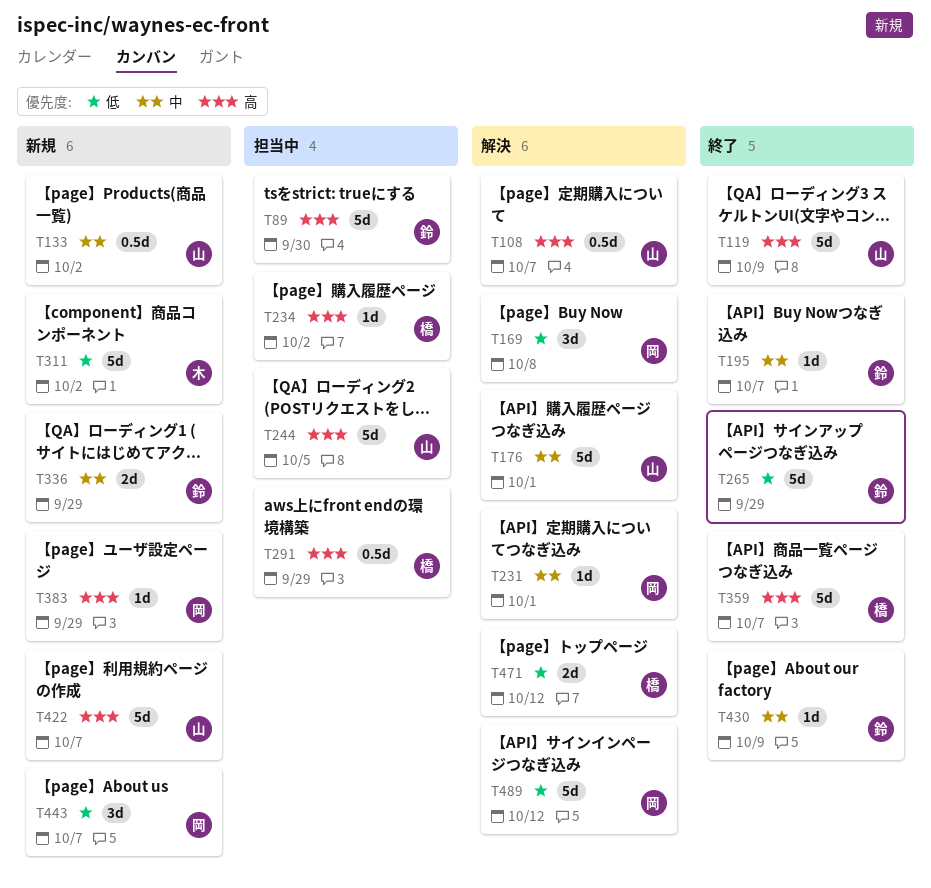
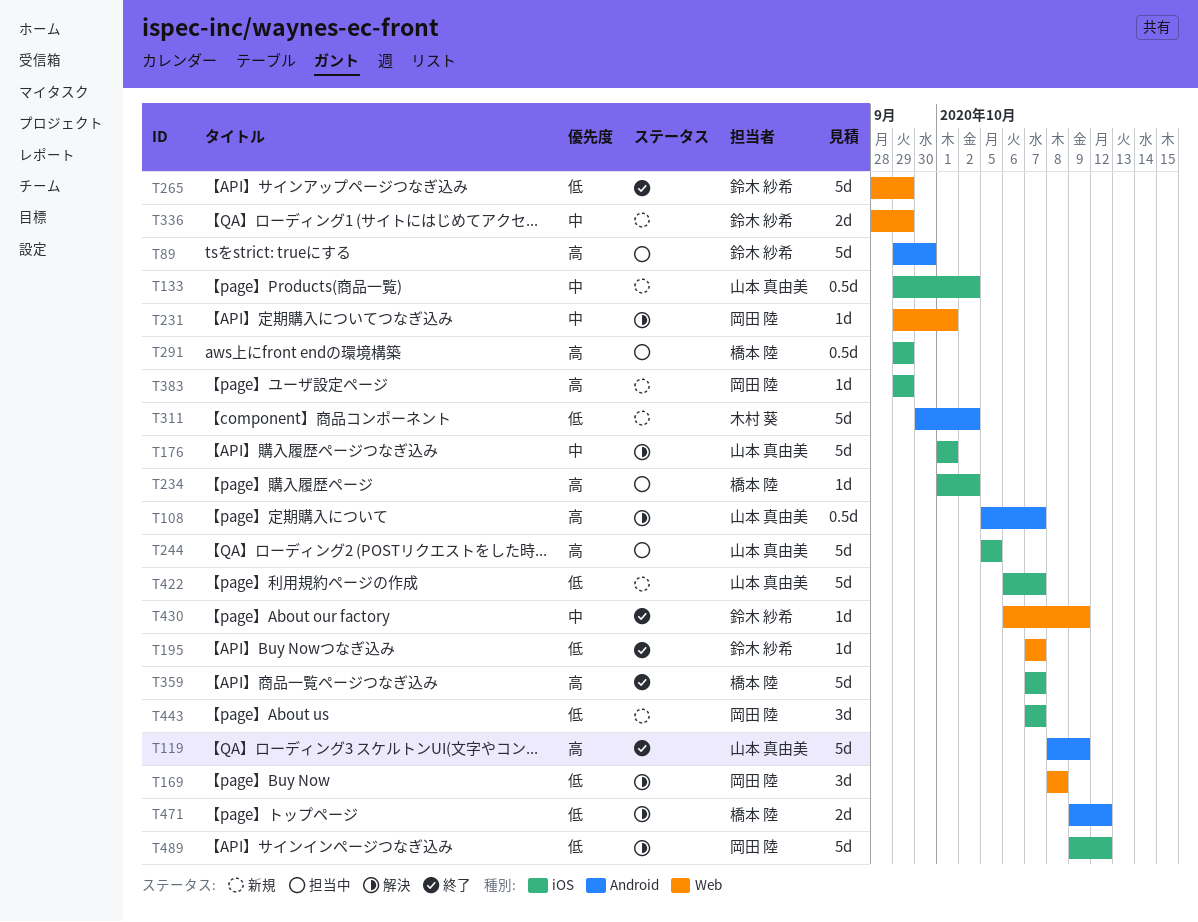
T195, priority: 中 -> 低
T422, priority: 高 -> 低

